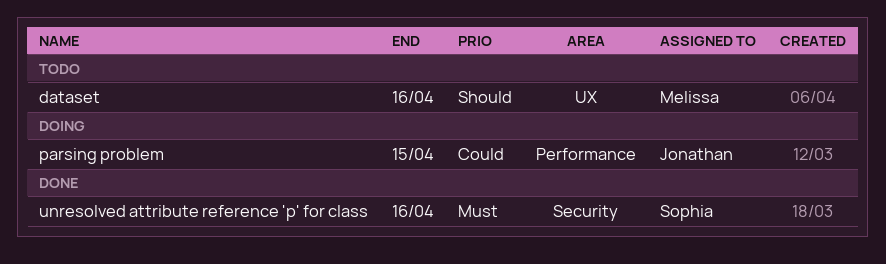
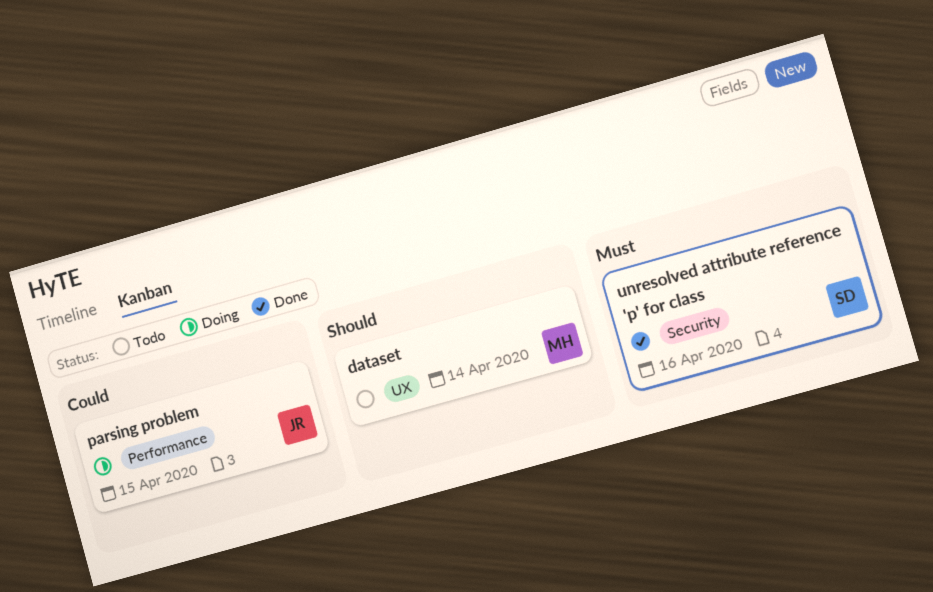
dataset, due: Apr 16 -> Apr 14

